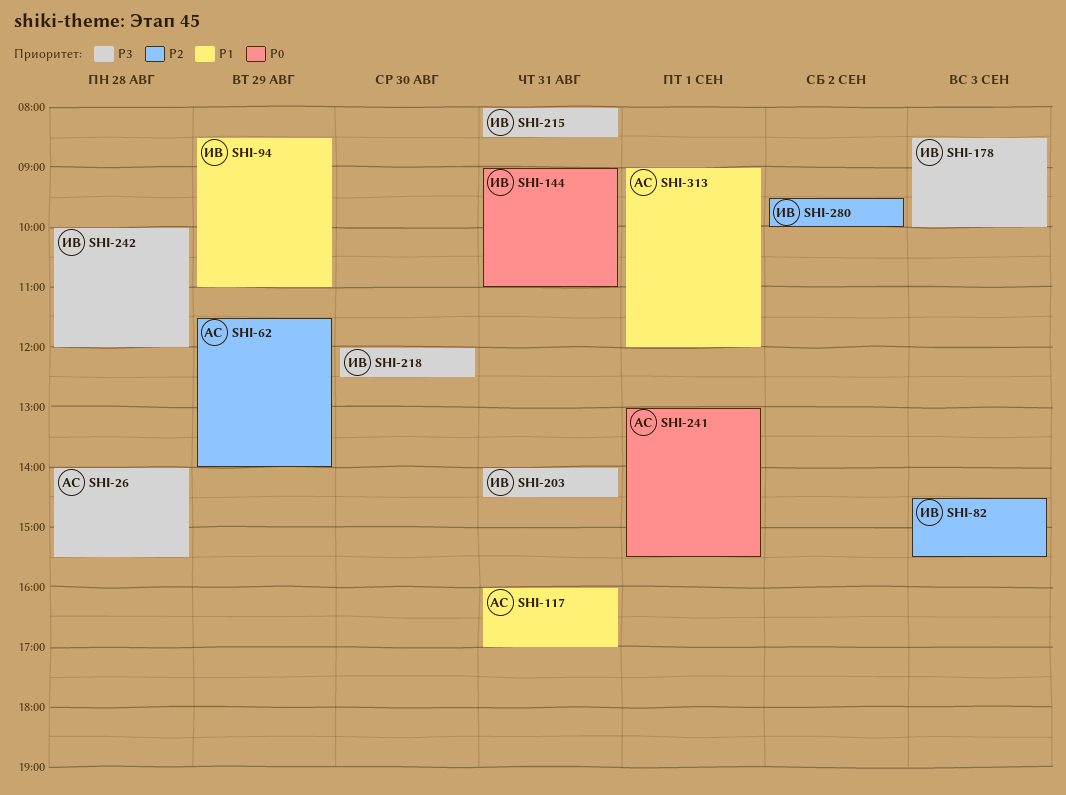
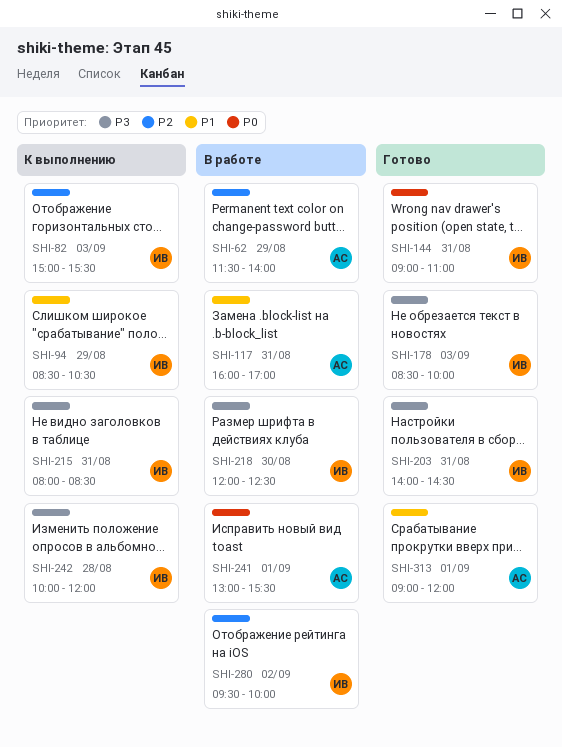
SHI-26: present -> none
SHI-82, begins: 14:30 -> 15:00
SHI-94, ends: 11:00 -> 10:30

